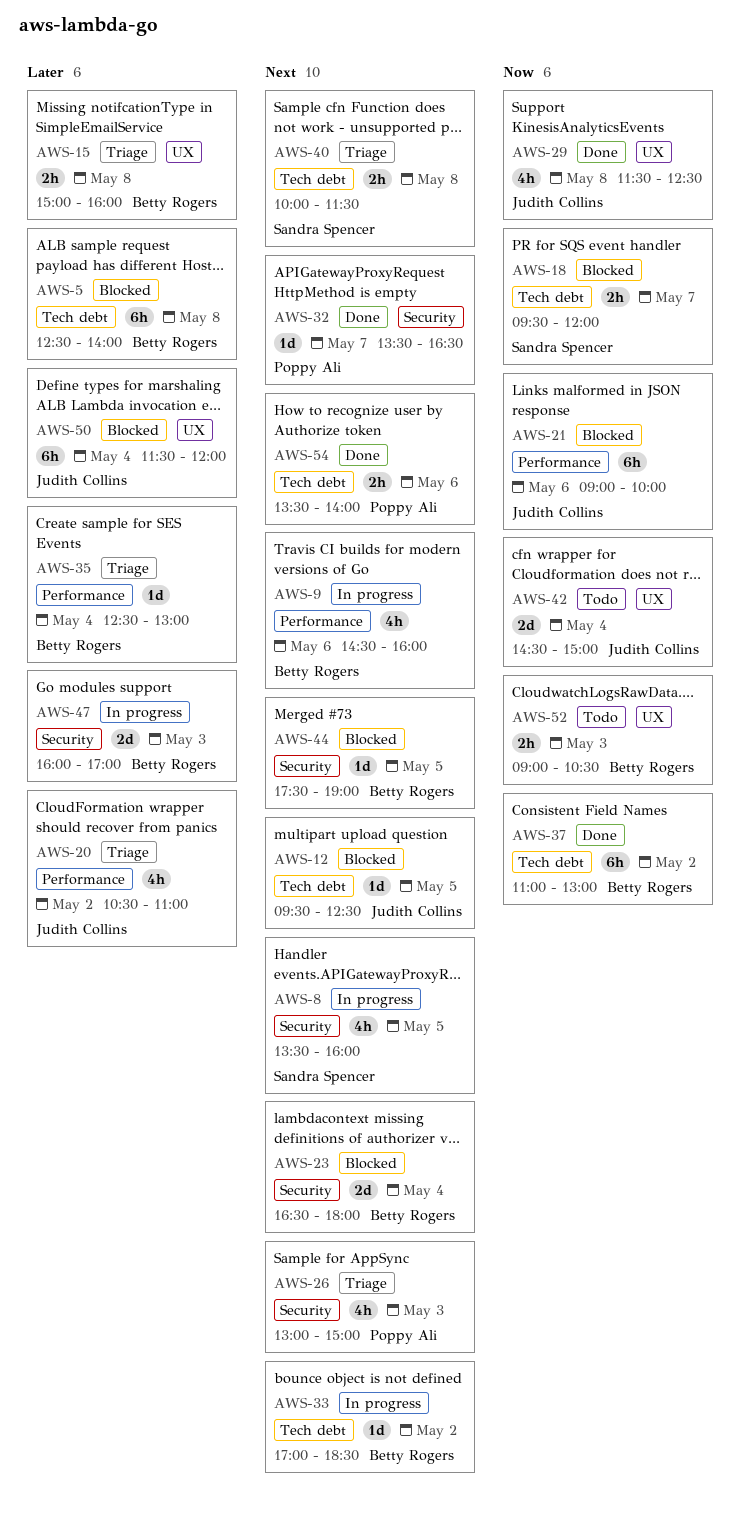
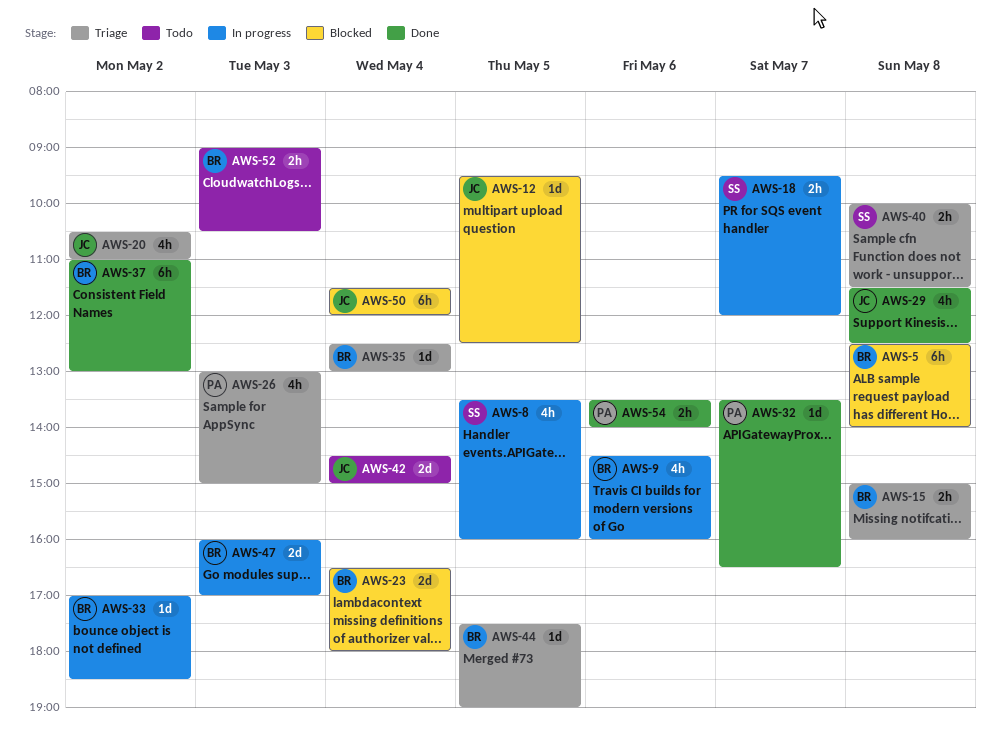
AWS-18, status: Blocked -> In progress
AWS-21: present -> none
AWS-44, status: Blocked -> Triage

